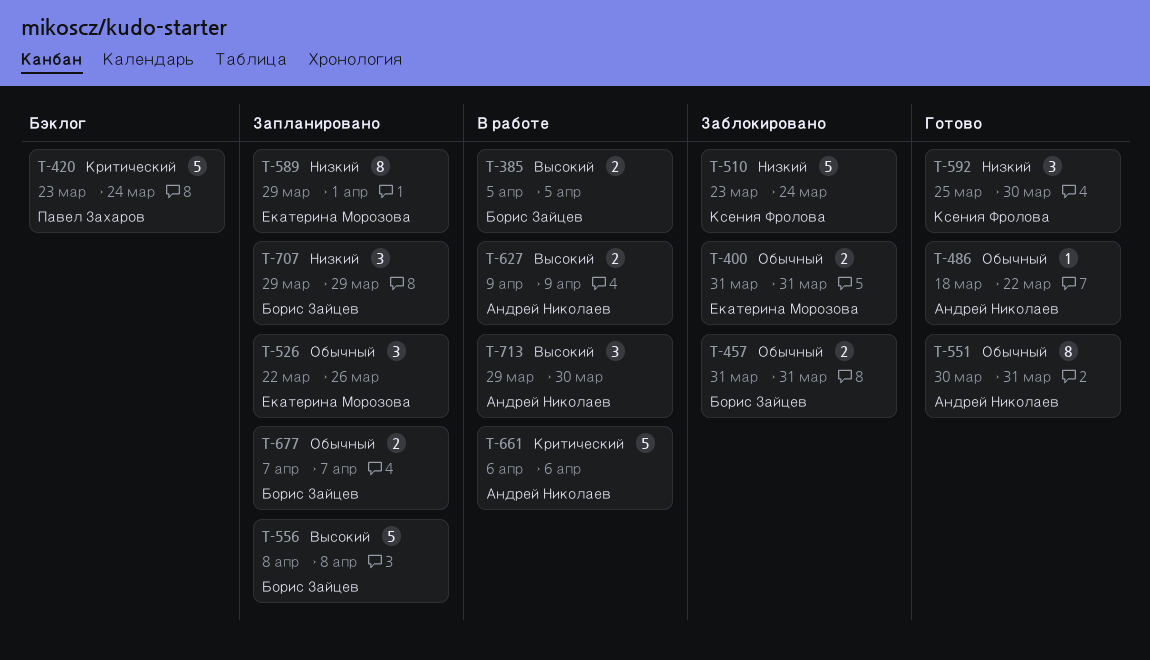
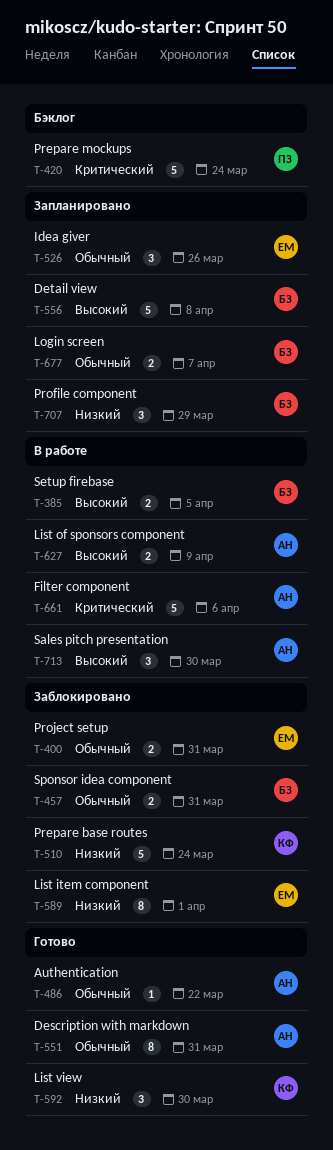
T-589, status: Запланировано -> Заблокировано

